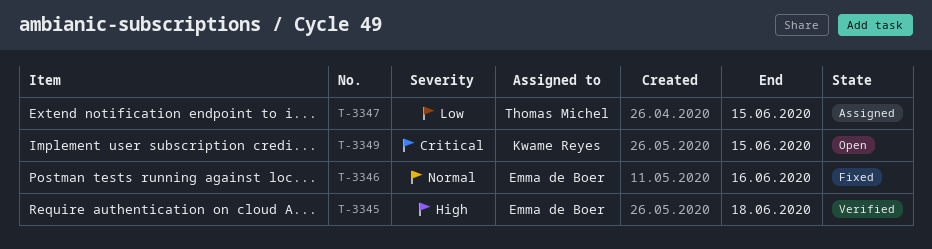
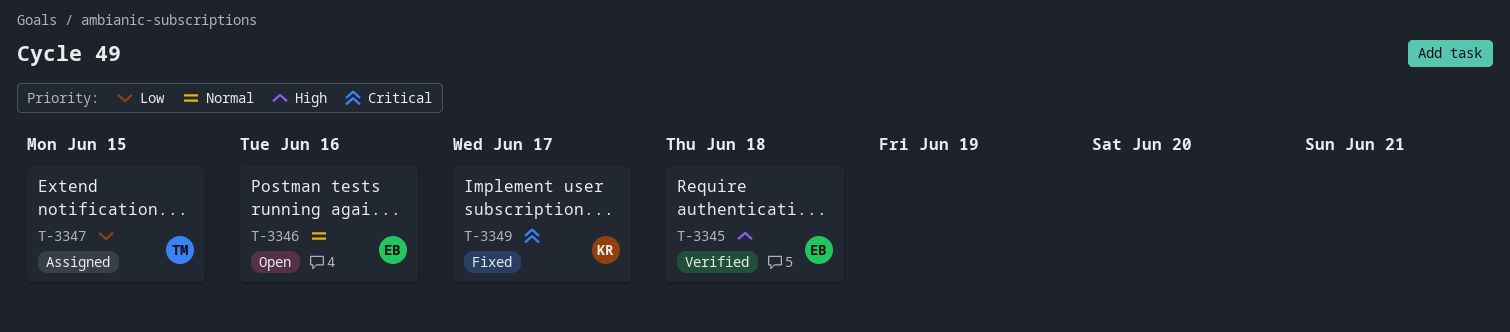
T-3346, status: Fixed -> Open
T-3349, status: Open -> Fixed
T-3349, due: Jun 15 -> Jun 17

